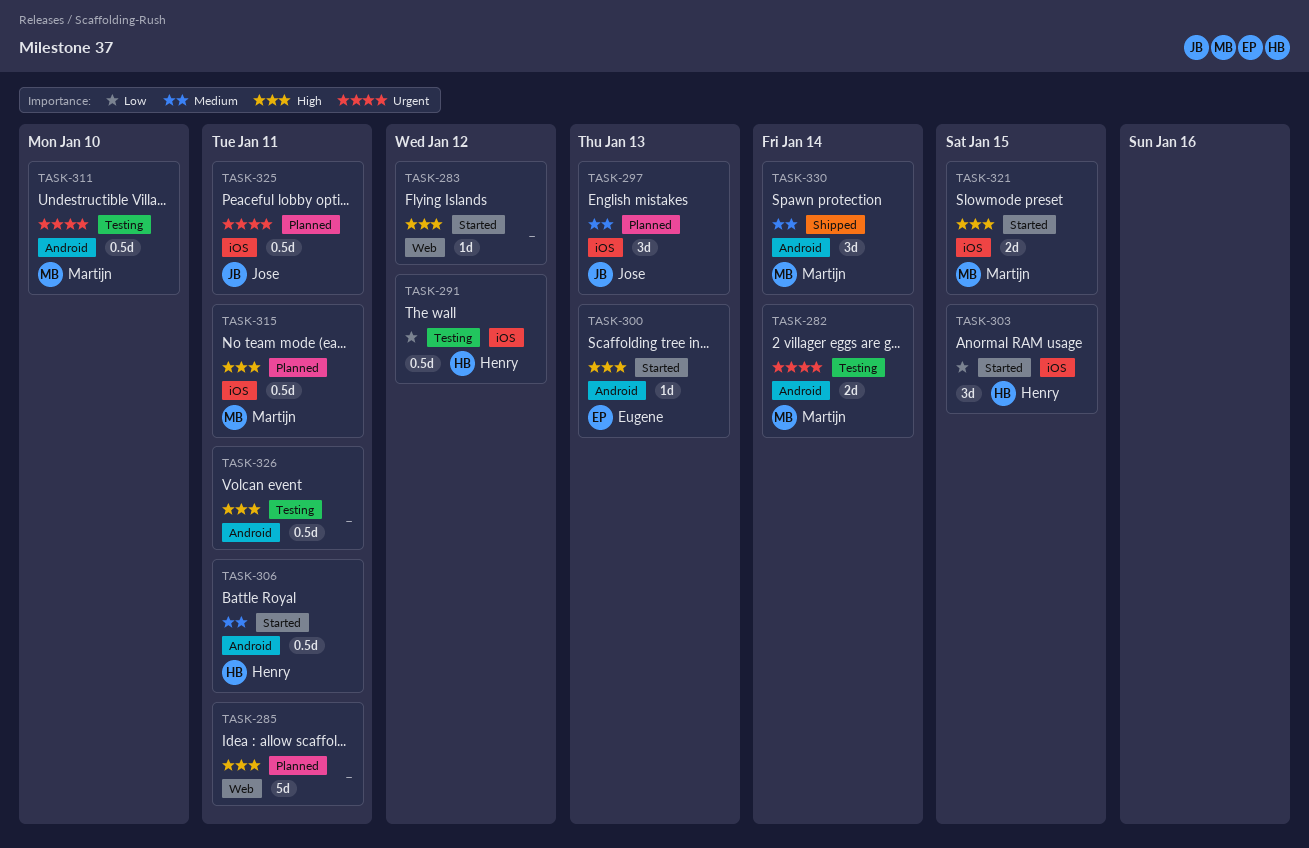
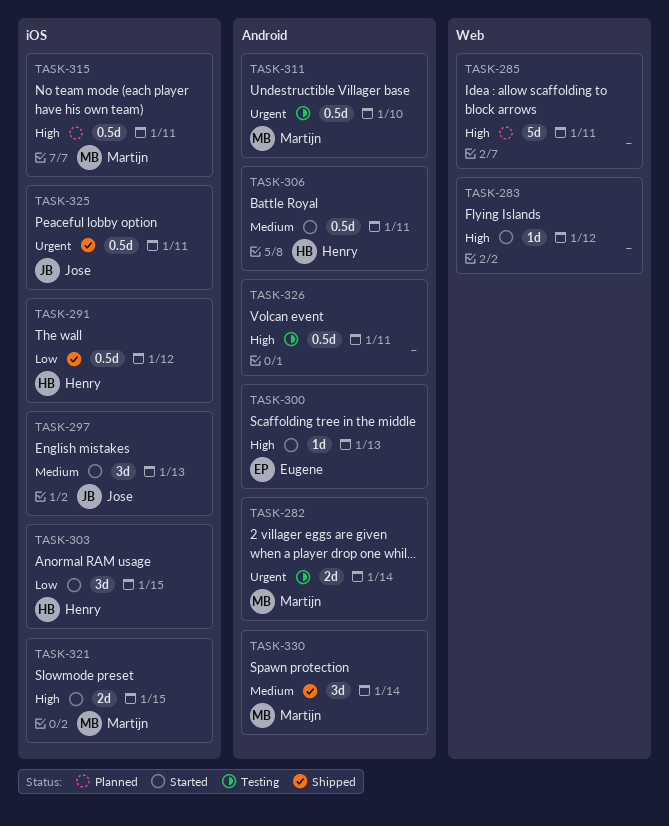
TASK-291, status: Testing -> Shipped
TASK-297, status: Planned -> Started
TASK-325, status: Planned -> Shipped

